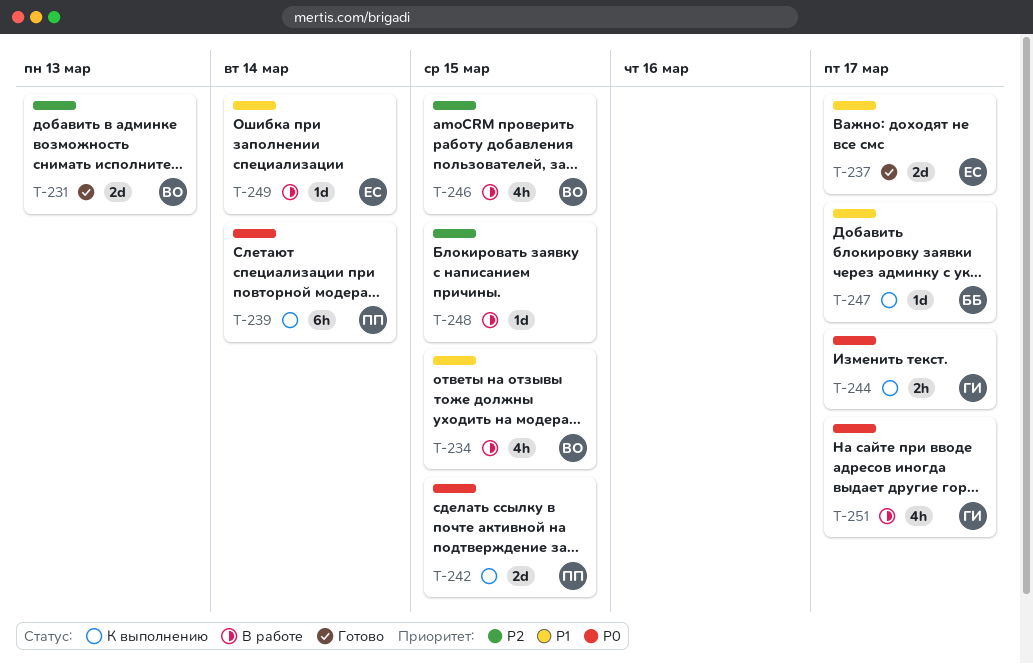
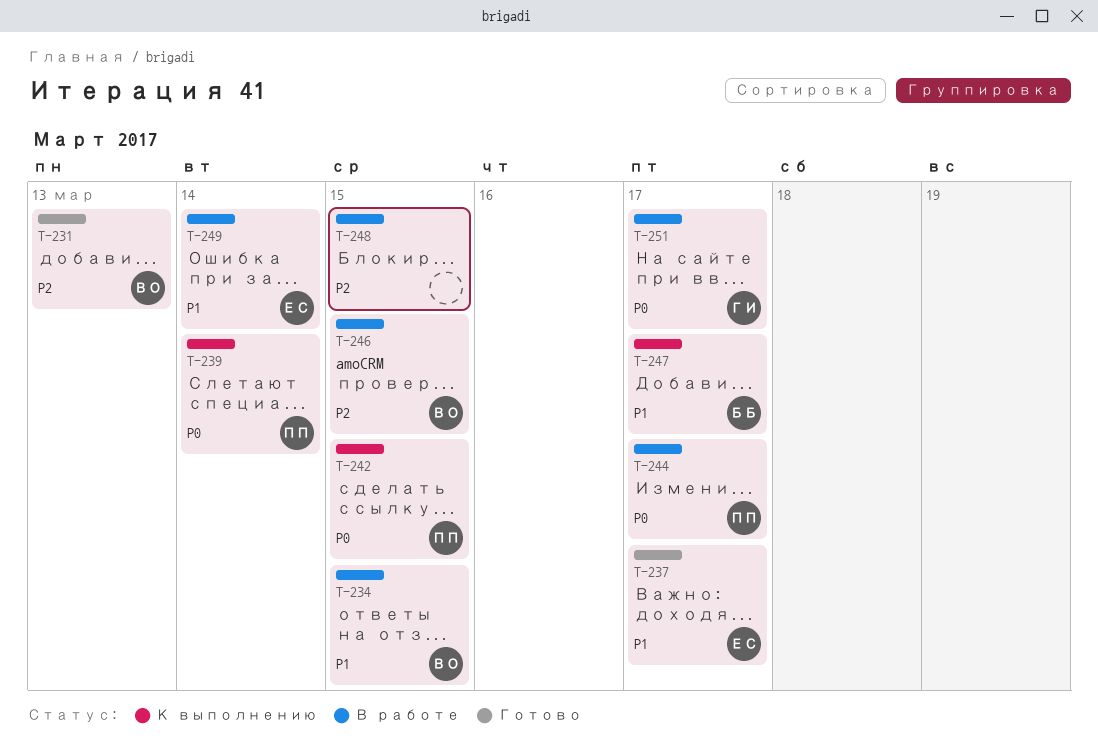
T-244, status: К выполнению -> В работе
T-244, owner: ГИ -> ПП

